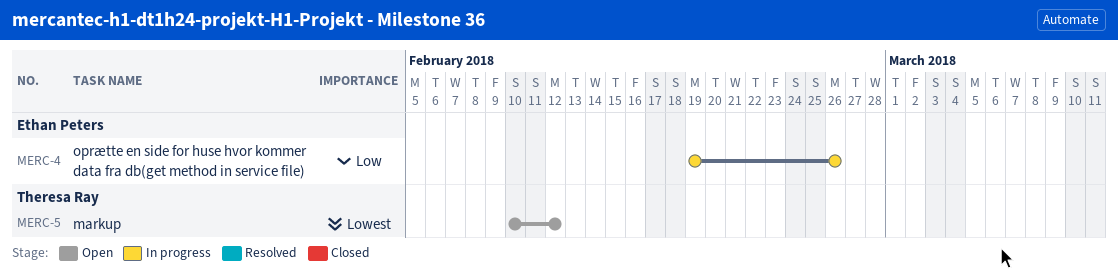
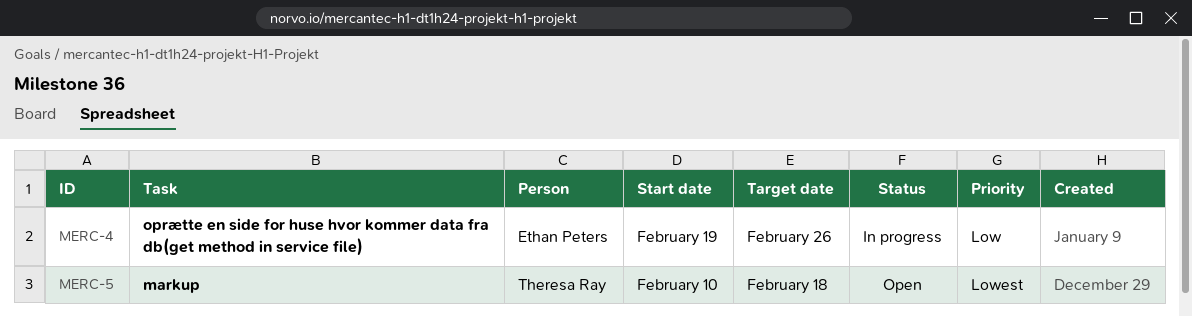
MERC-5, due: Feb 12 -> Feb 18

